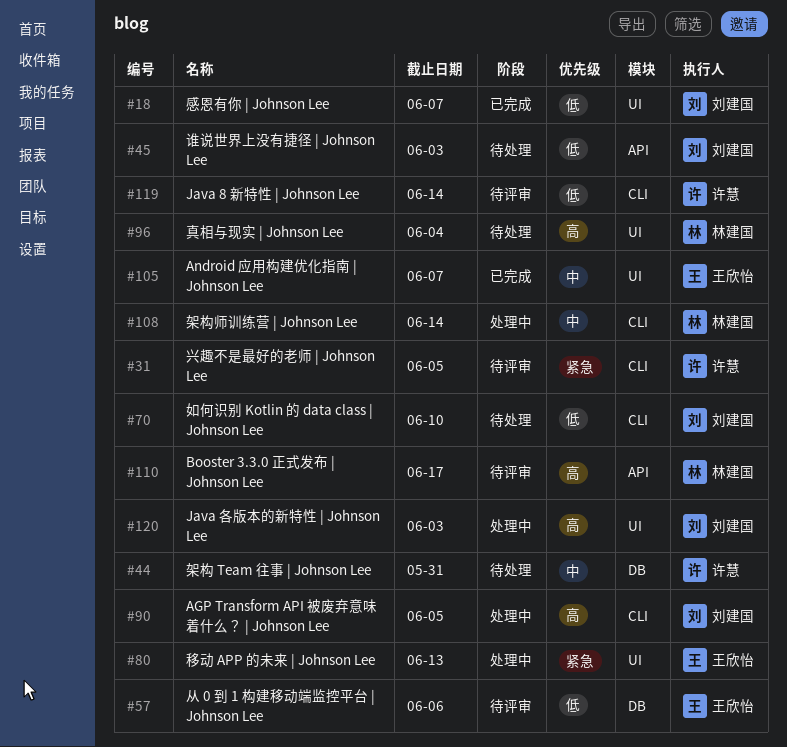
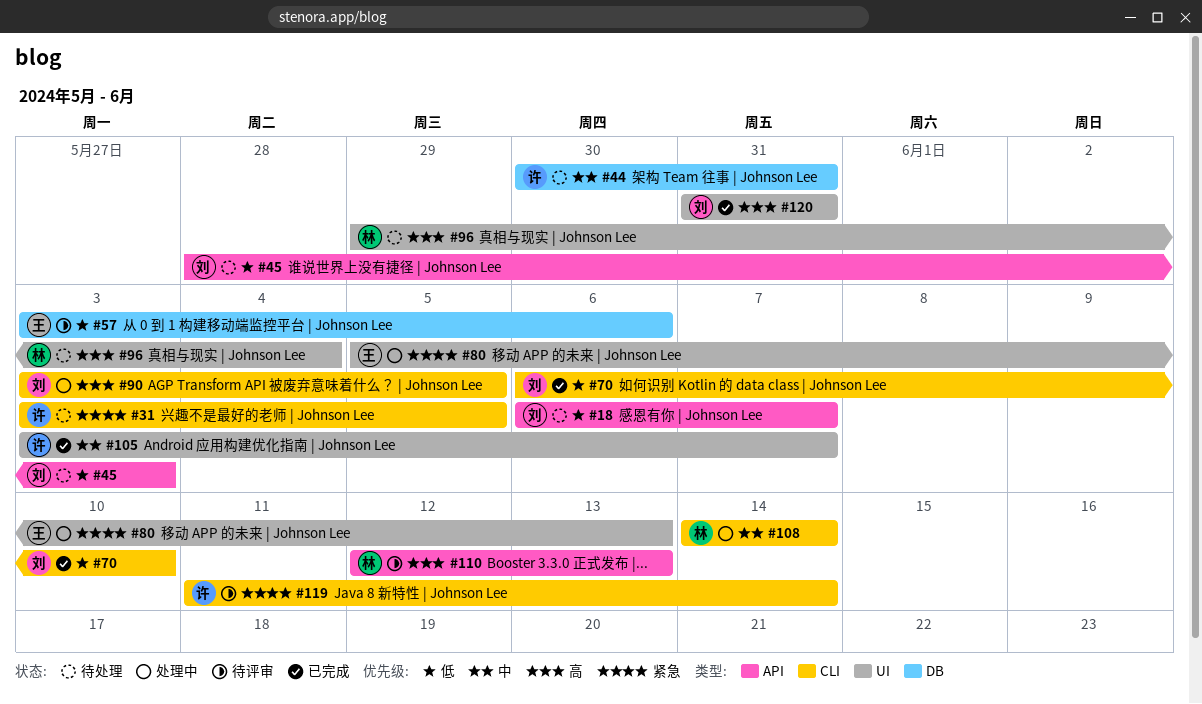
#18, status: 已完成 -> 待处理
#18, label: UI -> API
#31, status: 待评审 -> 待处理
#70, status: 待处理 -> 已完成
#105, owner: 王欣怡 -> 许慧
#110, due: Jun 17 -> Jun 13
#119, priority: 低 -> 紧急
#120, status: 处理中 -> 已完成
#120, due: Jun 3 -> May 31

